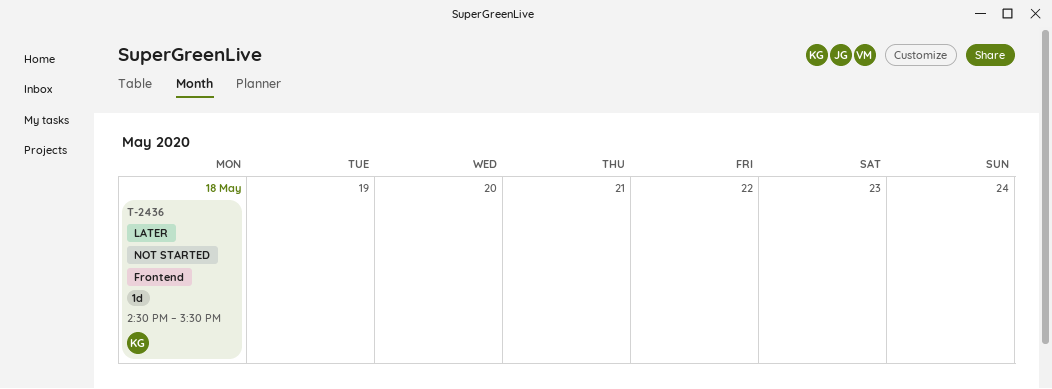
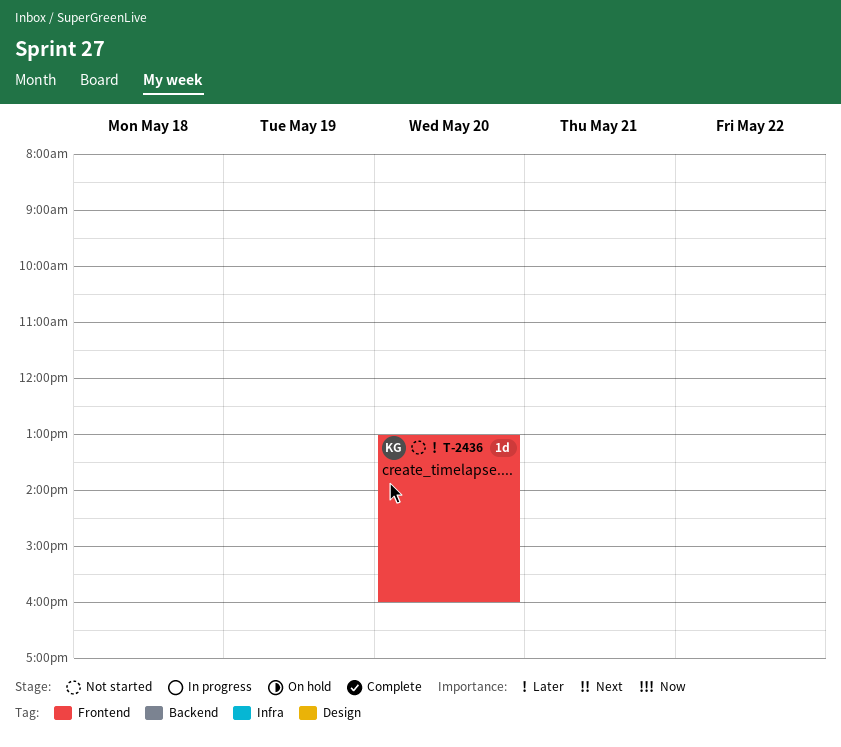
T-2436, day: May 18 -> May 20
T-2436, begins: 14:30 -> 13:00
T-2436, ends: 15:30 -> 16:00

